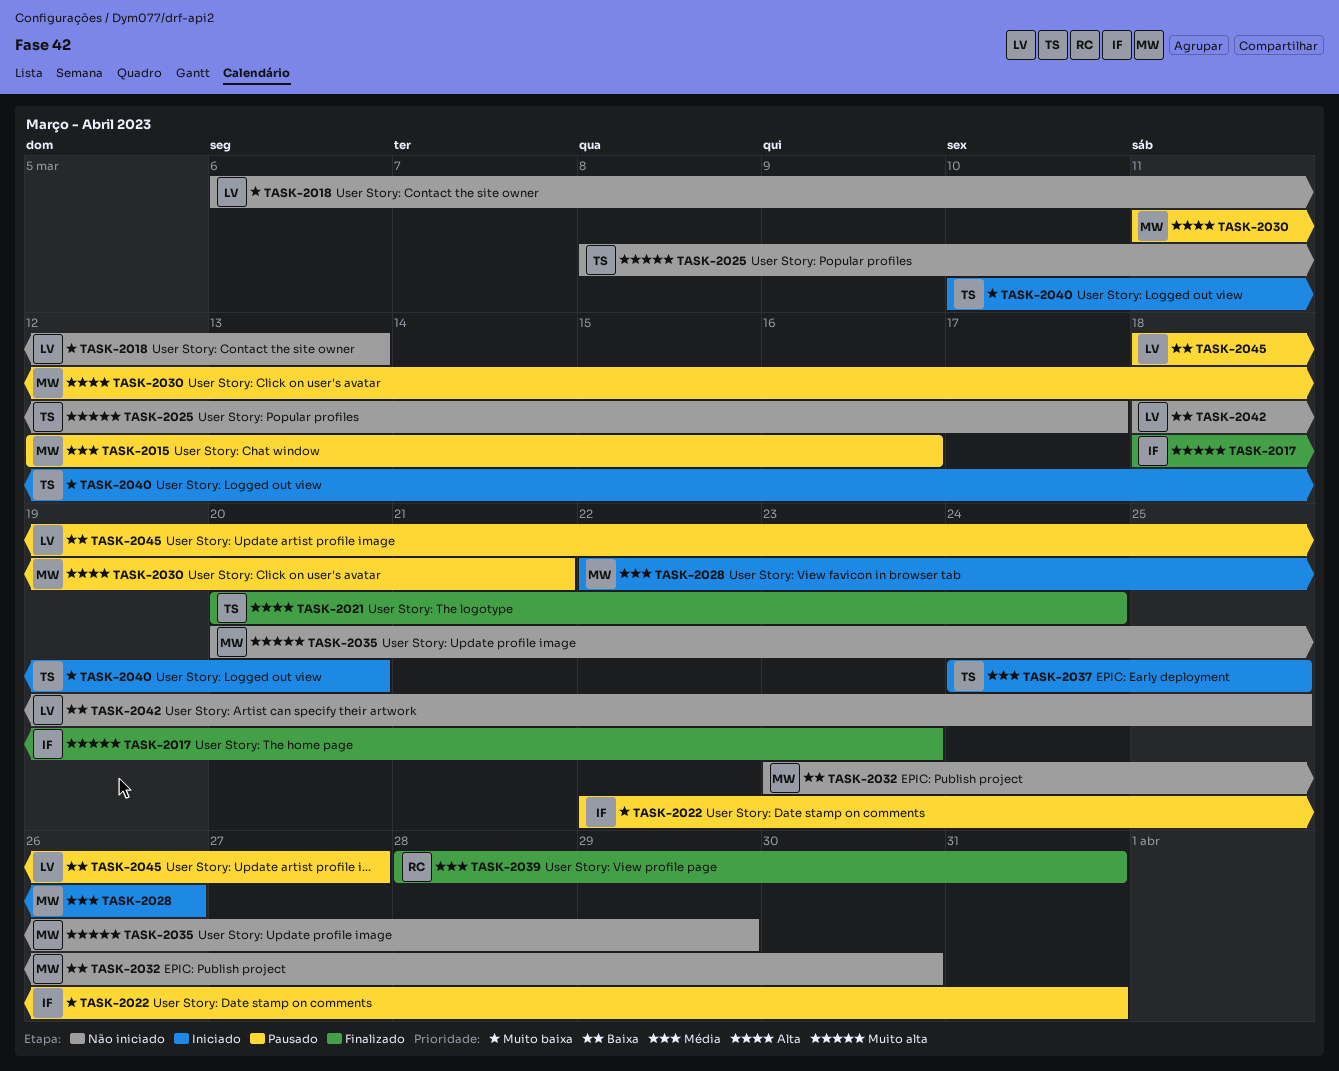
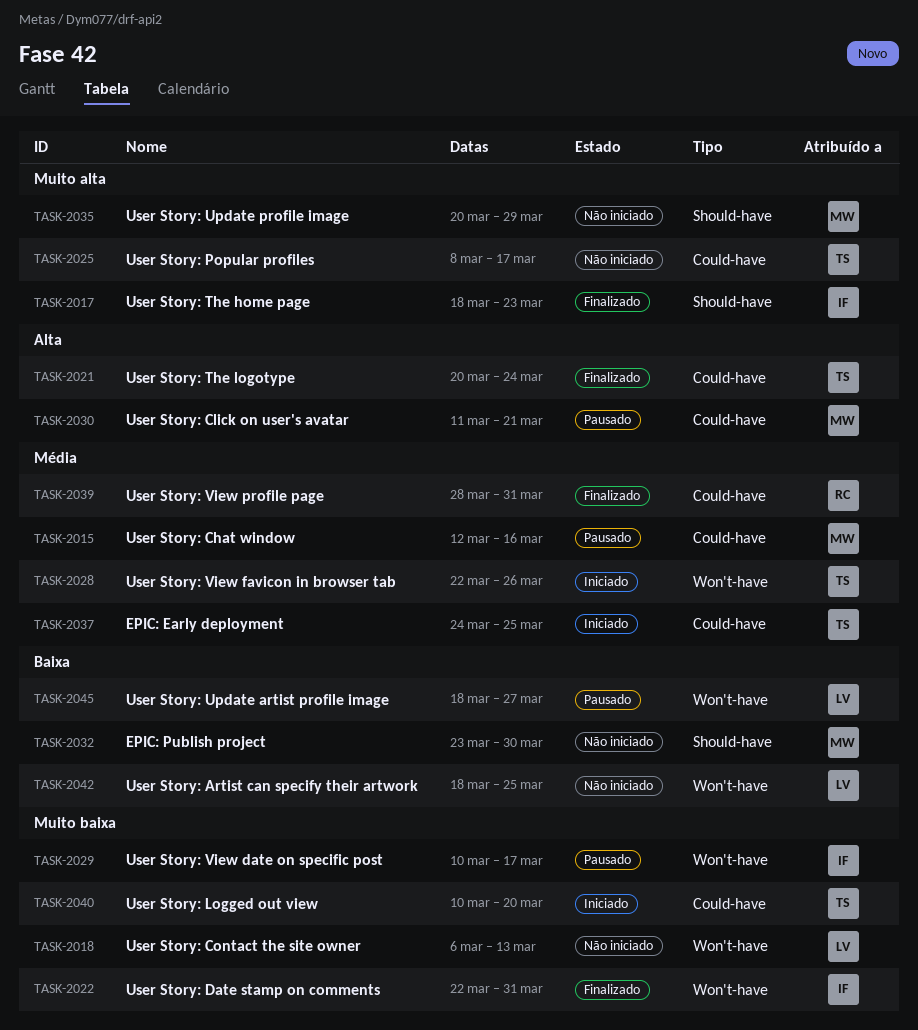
TASK-2022, status: Pausado -> Finalizado
TASK-2028, owner: MW -> TS
TASK-2029: none -> present

